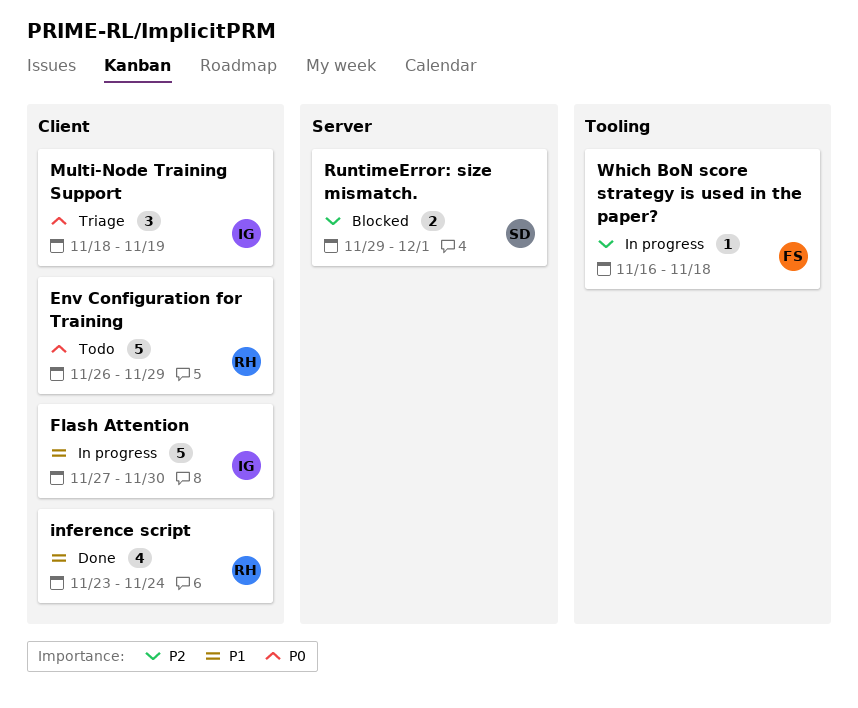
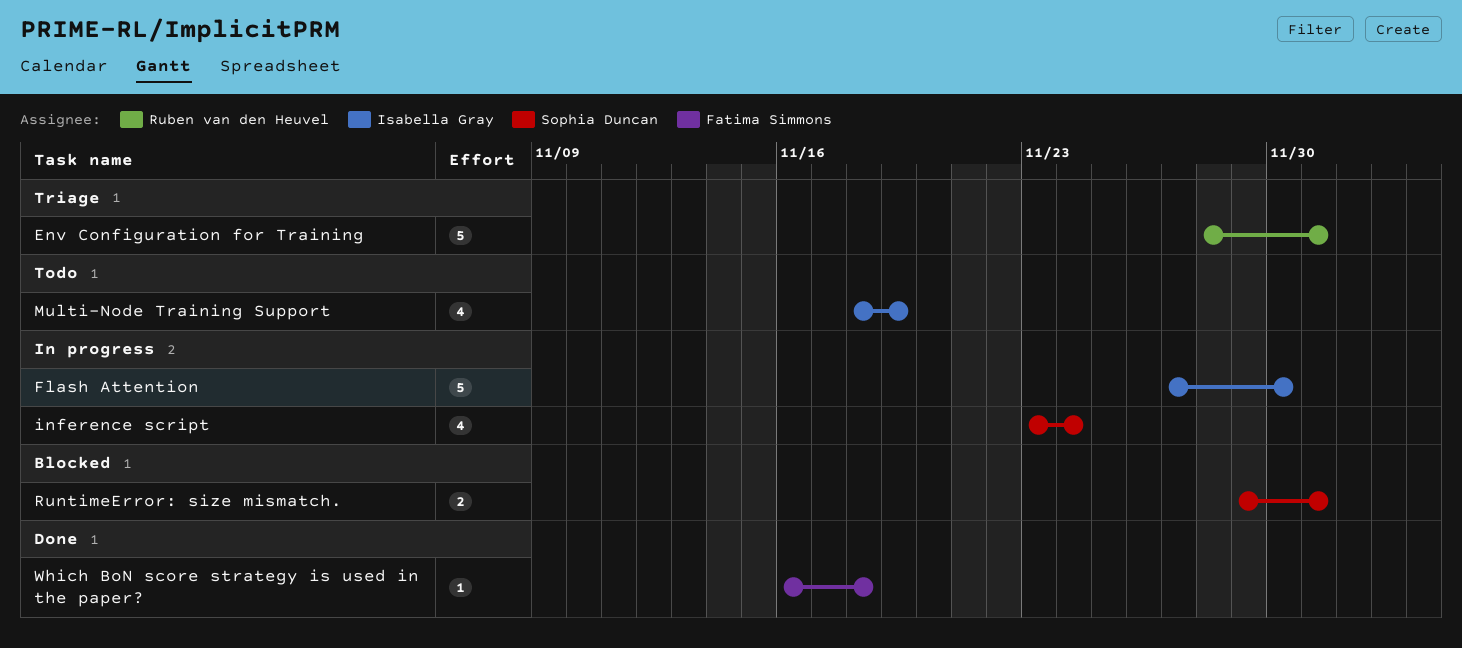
Env Configuration for Training, status: Todo -> Triage
Env Configuration for Training, start: Nov 26 -> Nov 28
Env Configuration for Training, due: Nov 29 -> Dec 1
inference script, status: Done -> In progress
inference script, owner: Ruben van den Heuvel -> Sophia Duncan
Multi-Node Training Support, status: Triage -> Todo
Multi-Node Training Support, estimate: 3 -> 4
Which BoN score strategy is used in the paper?, status: In progress -> Done

